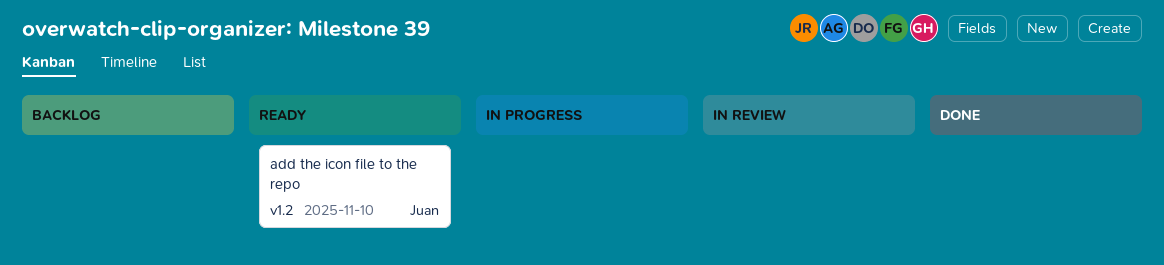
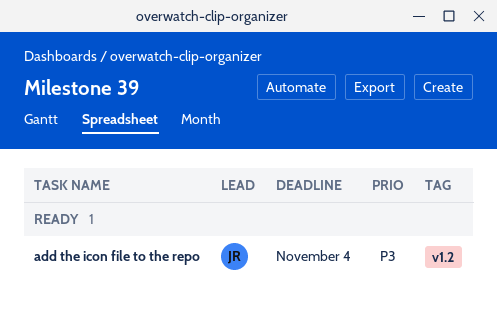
add the icon file to the repo, due: Nov 10 -> Nov 4

